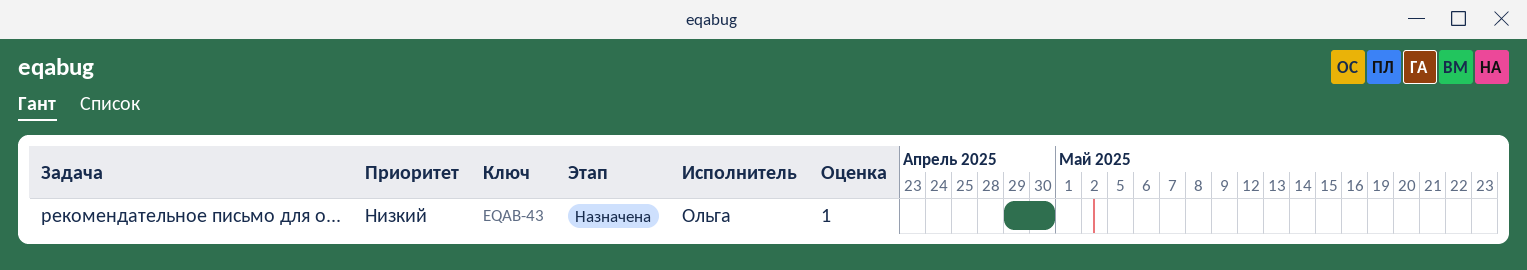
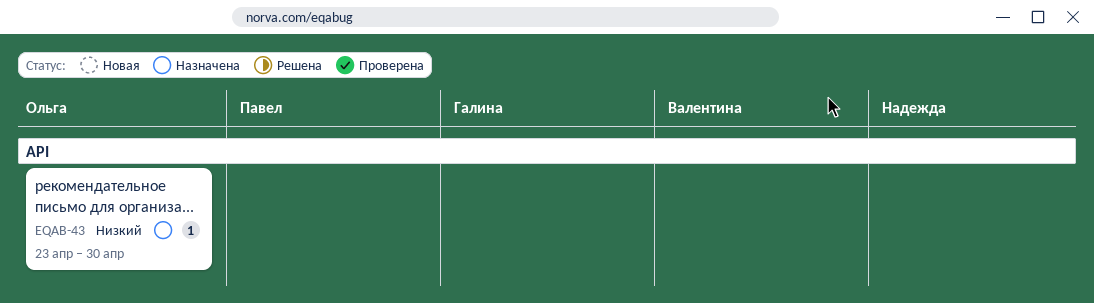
EQAB-43, start: Apr 29 -> Apr 23

